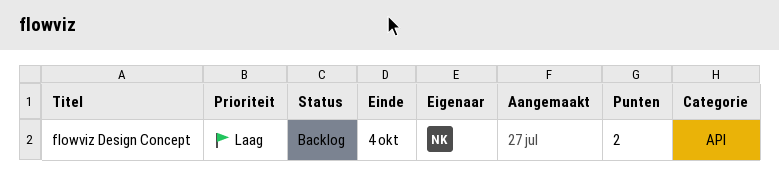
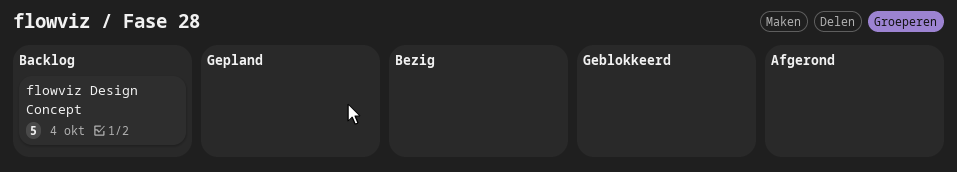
flowviz Design Concept, estimate: 2 -> 5

